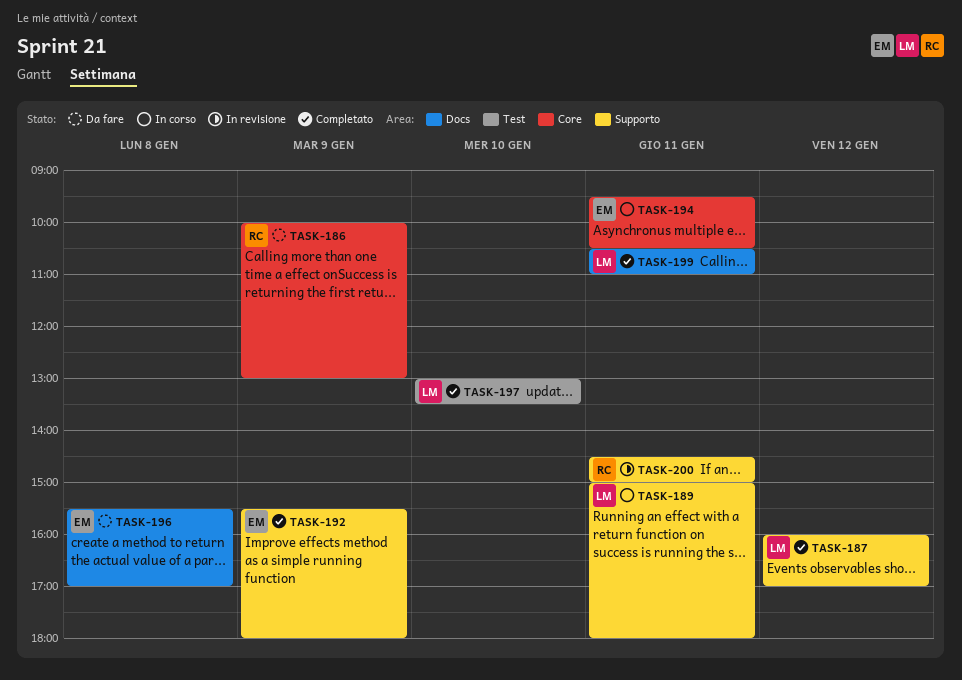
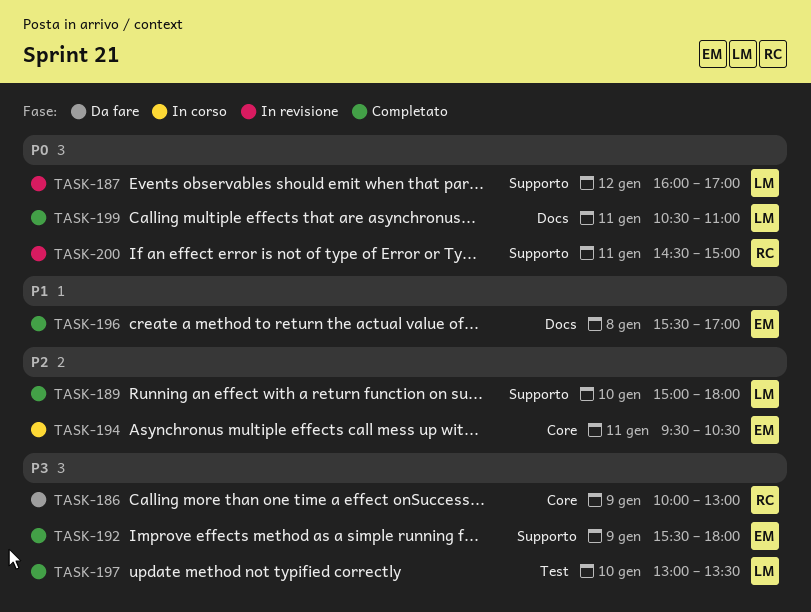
TASK-187, status: Completato -> In revisione
TASK-189, status: In corso -> Completato
TASK-189, day: Jan 11 -> Jan 10
TASK-196, status: Da fare -> Completato

